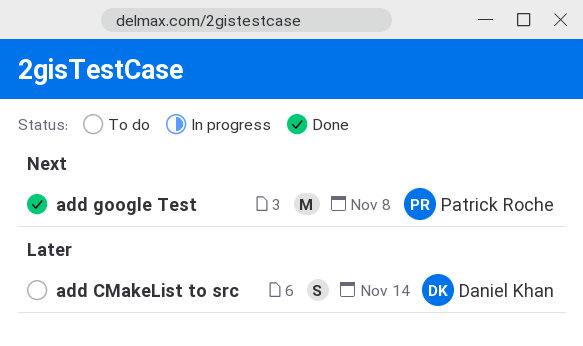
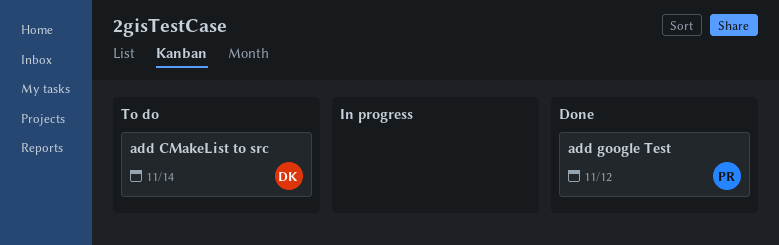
add google Test, due: Nov 8 -> Nov 12

